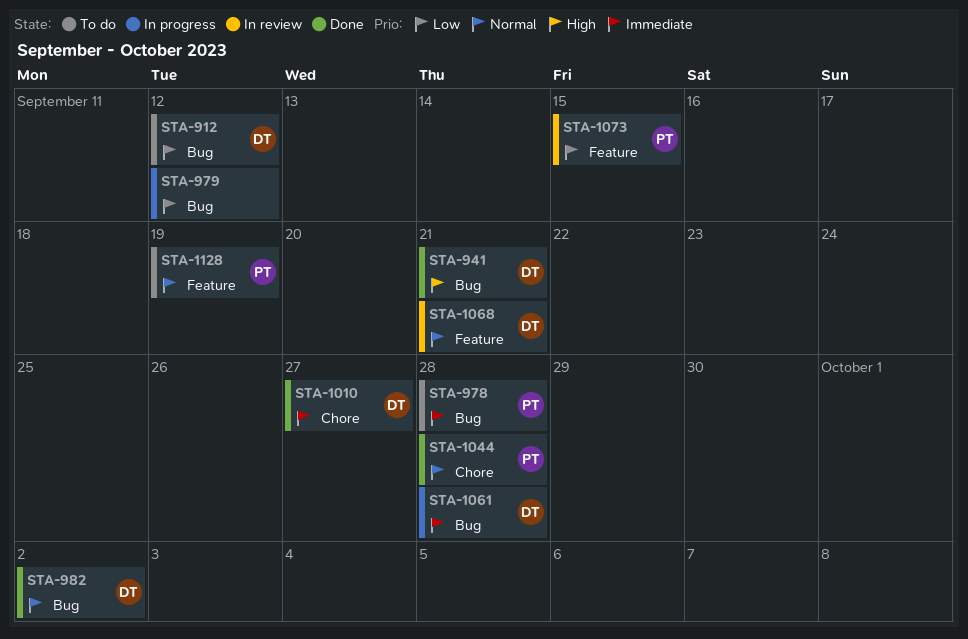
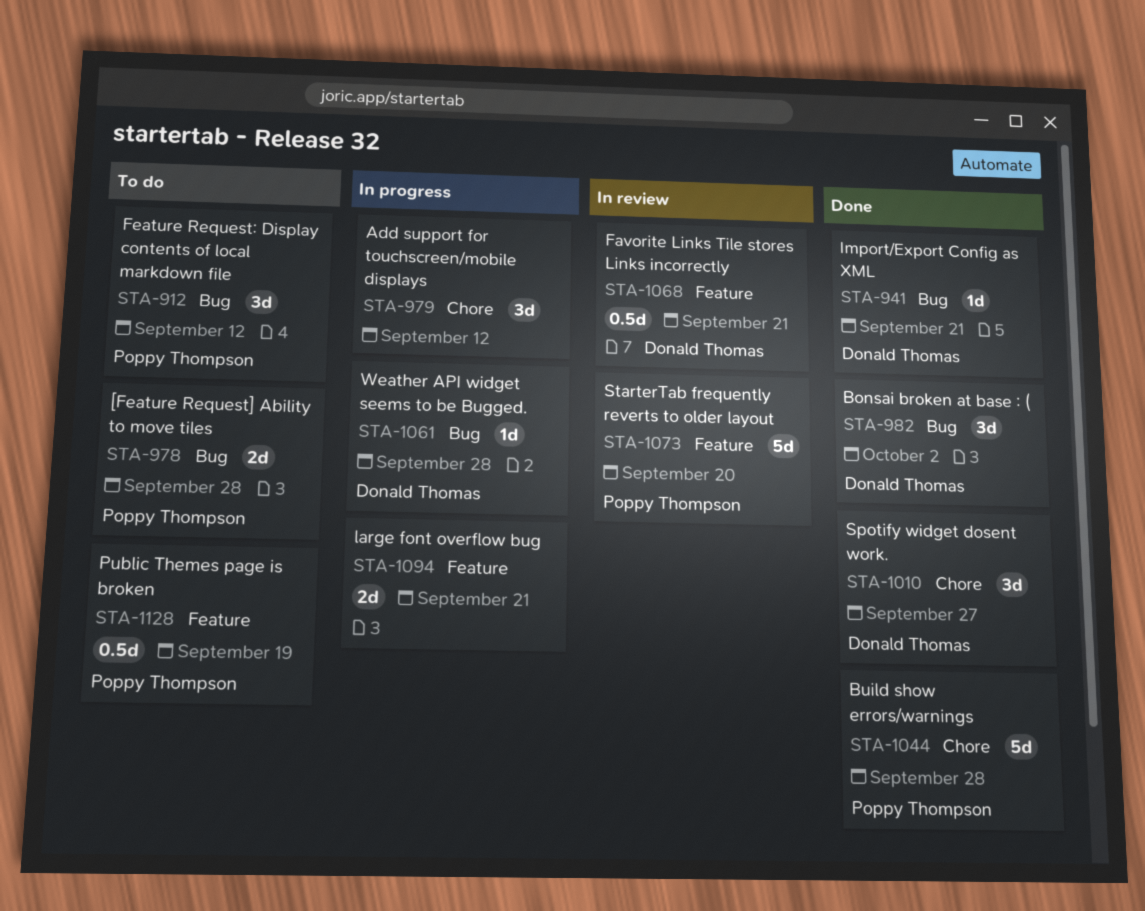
STA-912, owner: Donald Thomas -> Poppy Thompson
STA-979, label: Bug -> Chore
STA-1073, due: Sep 15 -> Sep 20
STA-1094: none -> present

